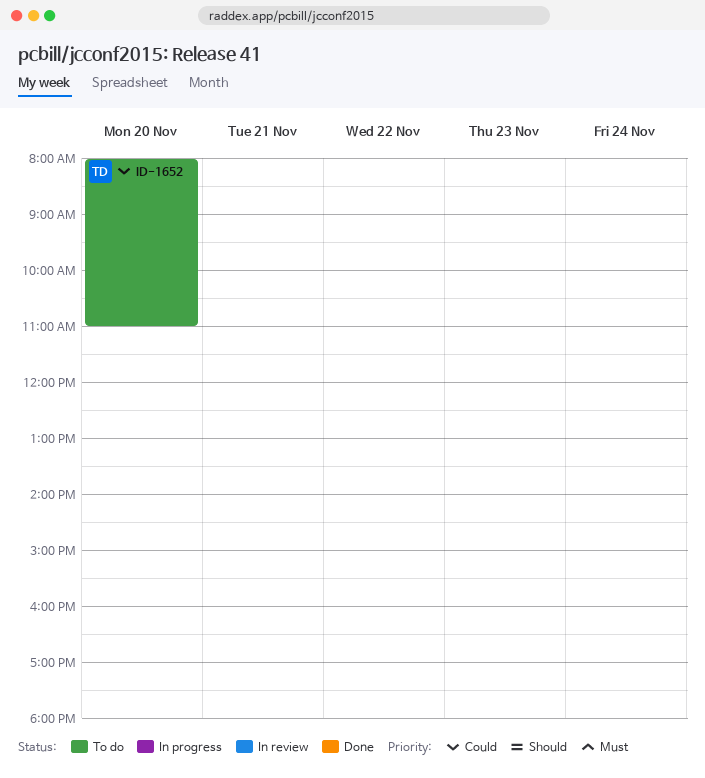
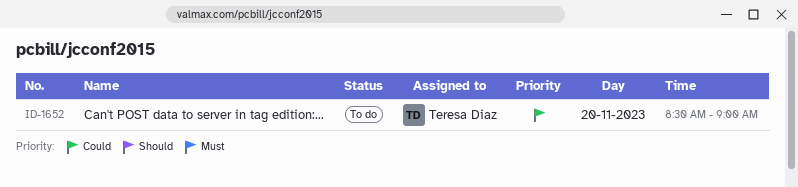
ID-1652, begins: 08:00 -> 08:30
ID-1652, ends: 11:00 -> 09:00

